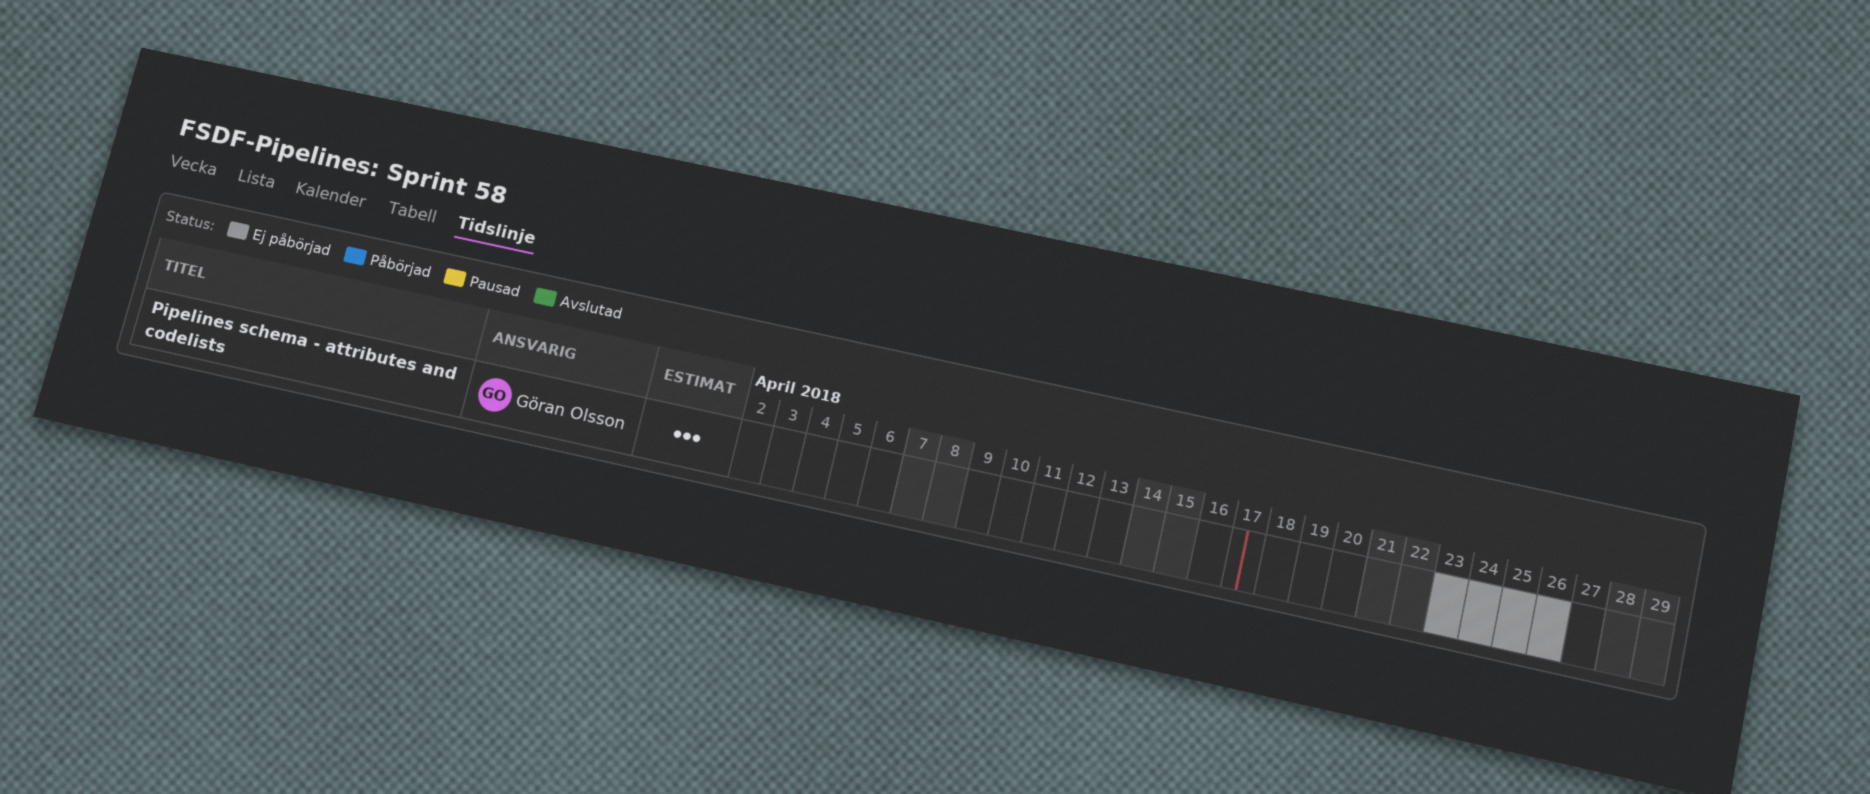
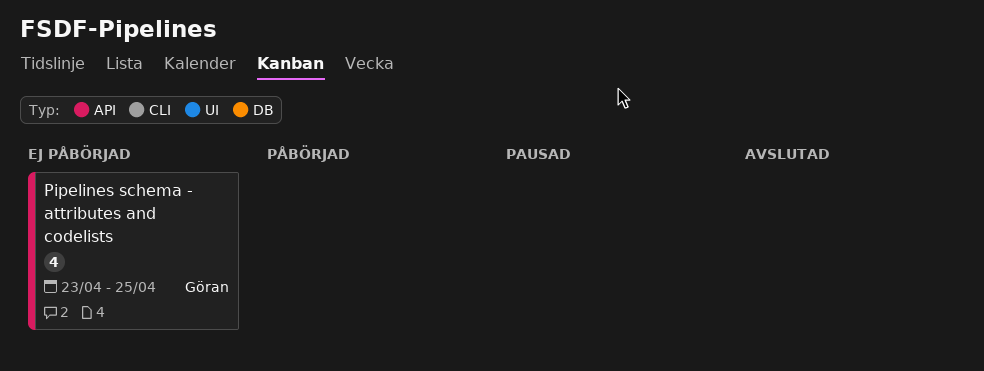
Pipelines schema - attributes and codelists, estimate: 3 -> 4
Pipelines schema - attributes and codelists, due: Apr 26 -> Apr 25

